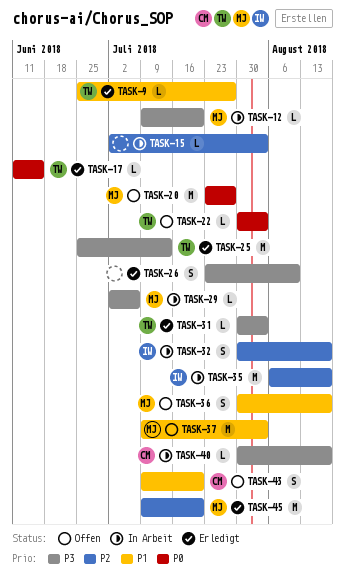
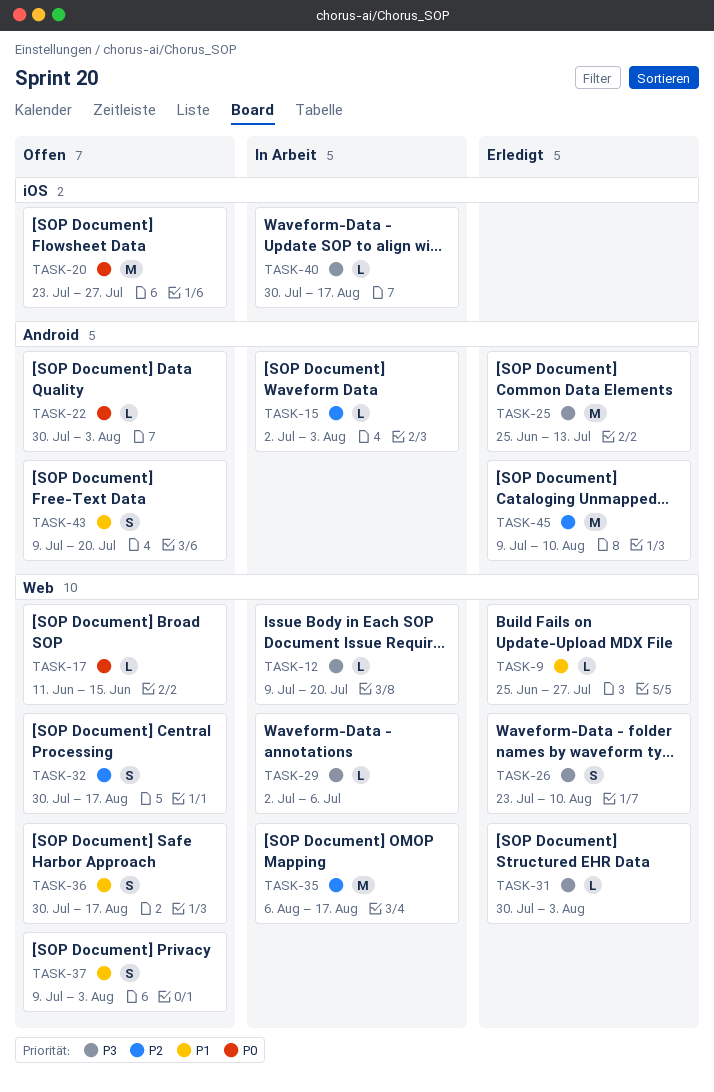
TASK-17, status: Erledigt -> Offen
TASK-32, status: In Arbeit -> Offen
TASK-37, estimate: M -> S
TASK-45, due: Jul 20 -> Aug 10

